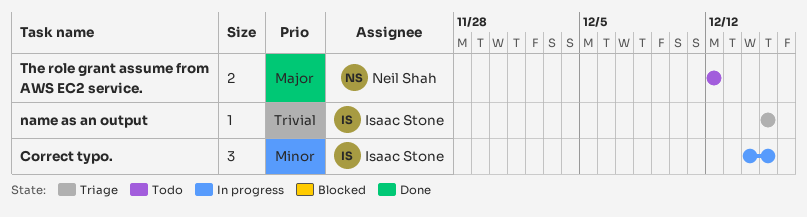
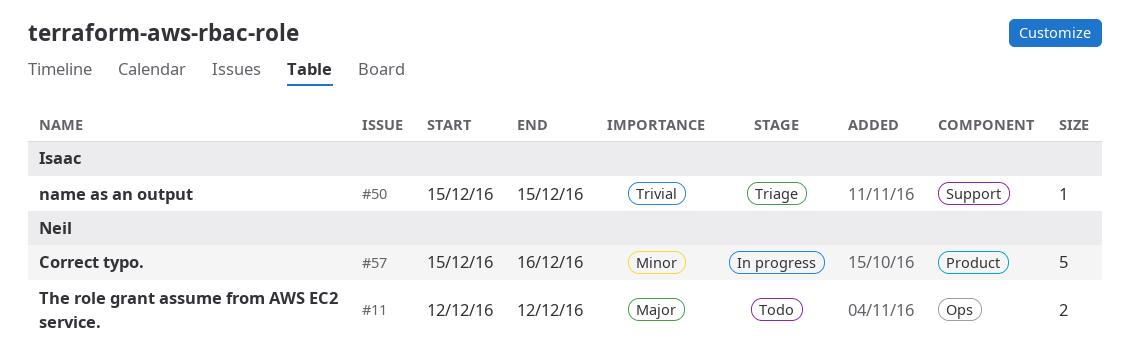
Correct typo., owner: Isaac Stone -> Neil Shah
Correct typo., estimate: 3 -> 5
Correct typo., start: Dec 14 -> Dec 15
Correct typo., due: Dec 15 -> Dec 16

